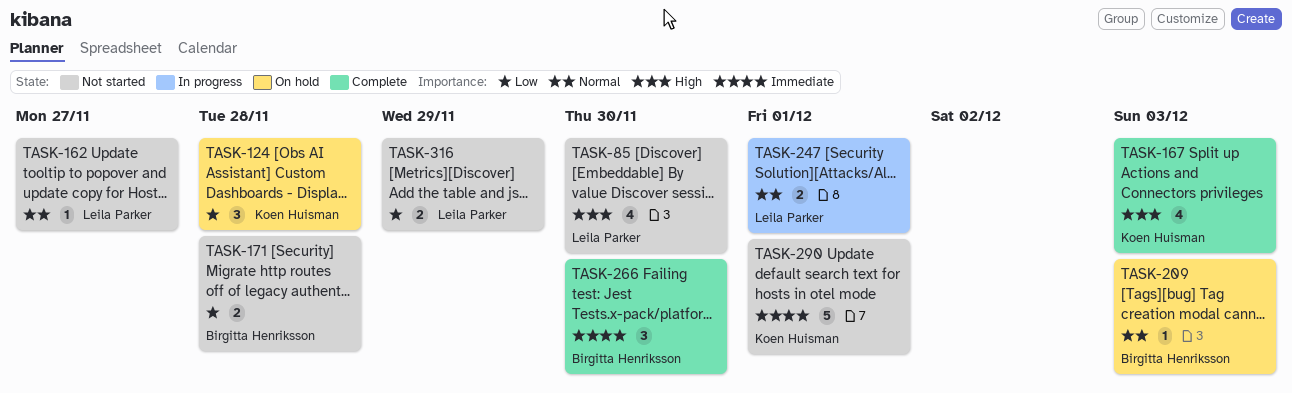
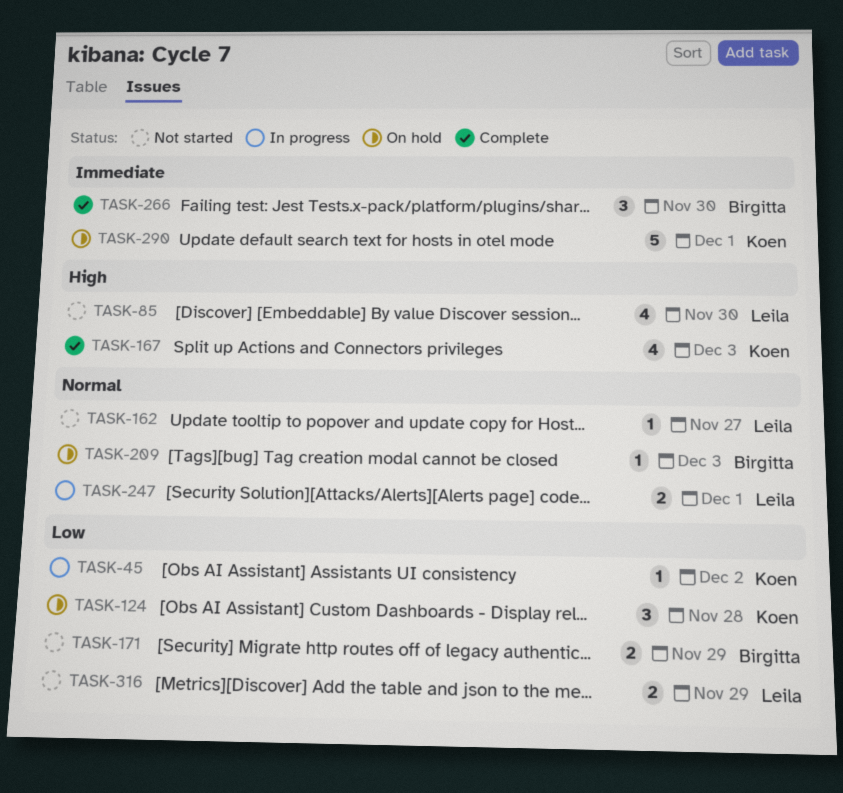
TASK-45: none -> present
TASK-171, due: Nov 28 -> Nov 29
TASK-290, status: Not started -> On hold

